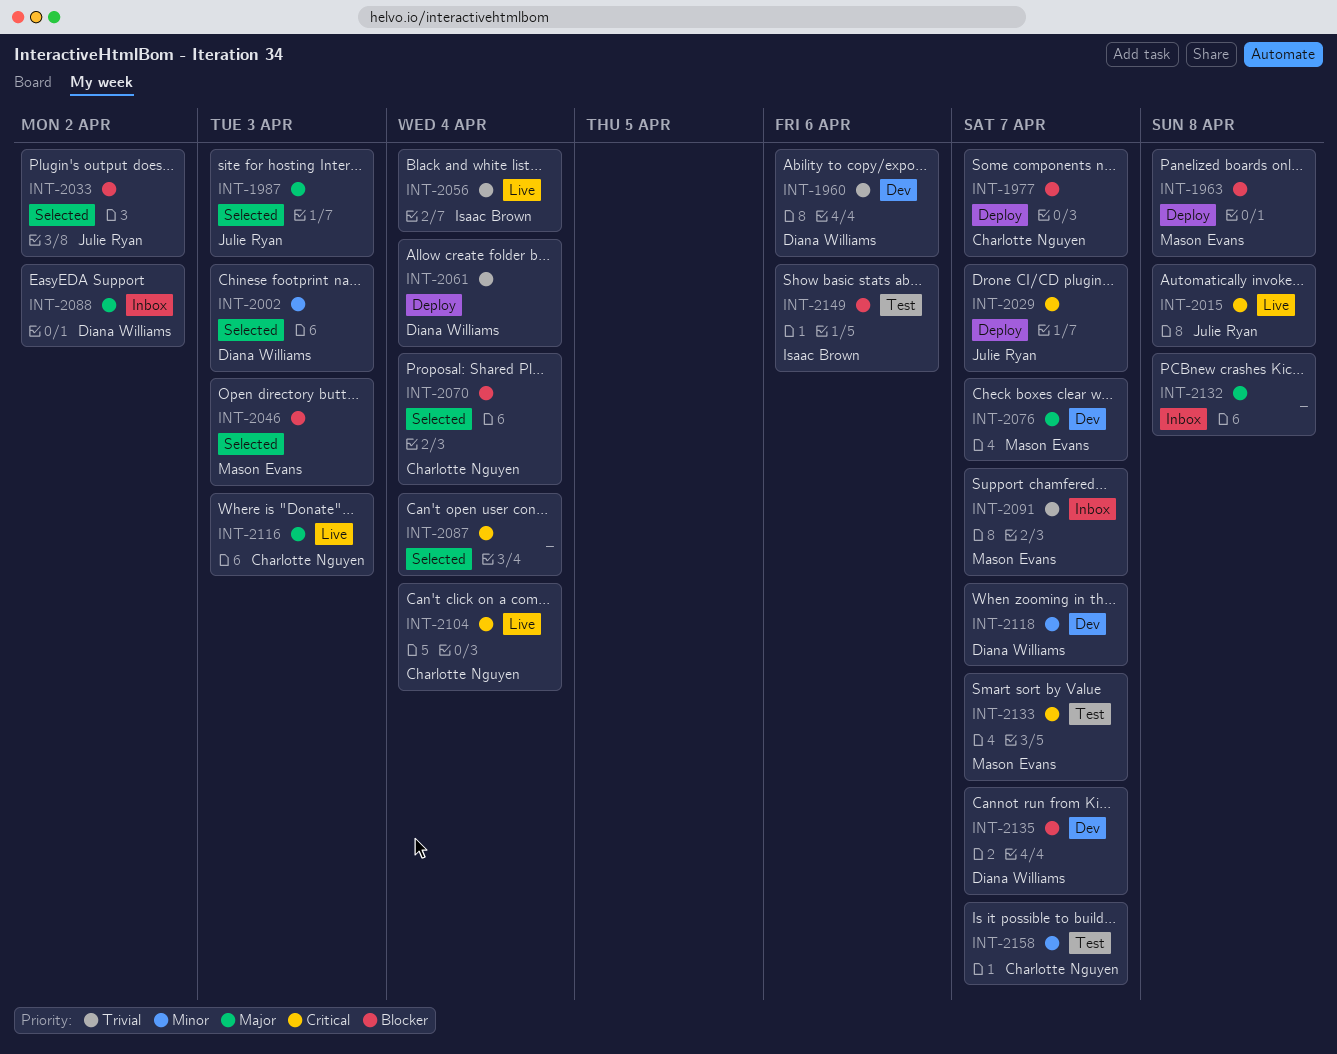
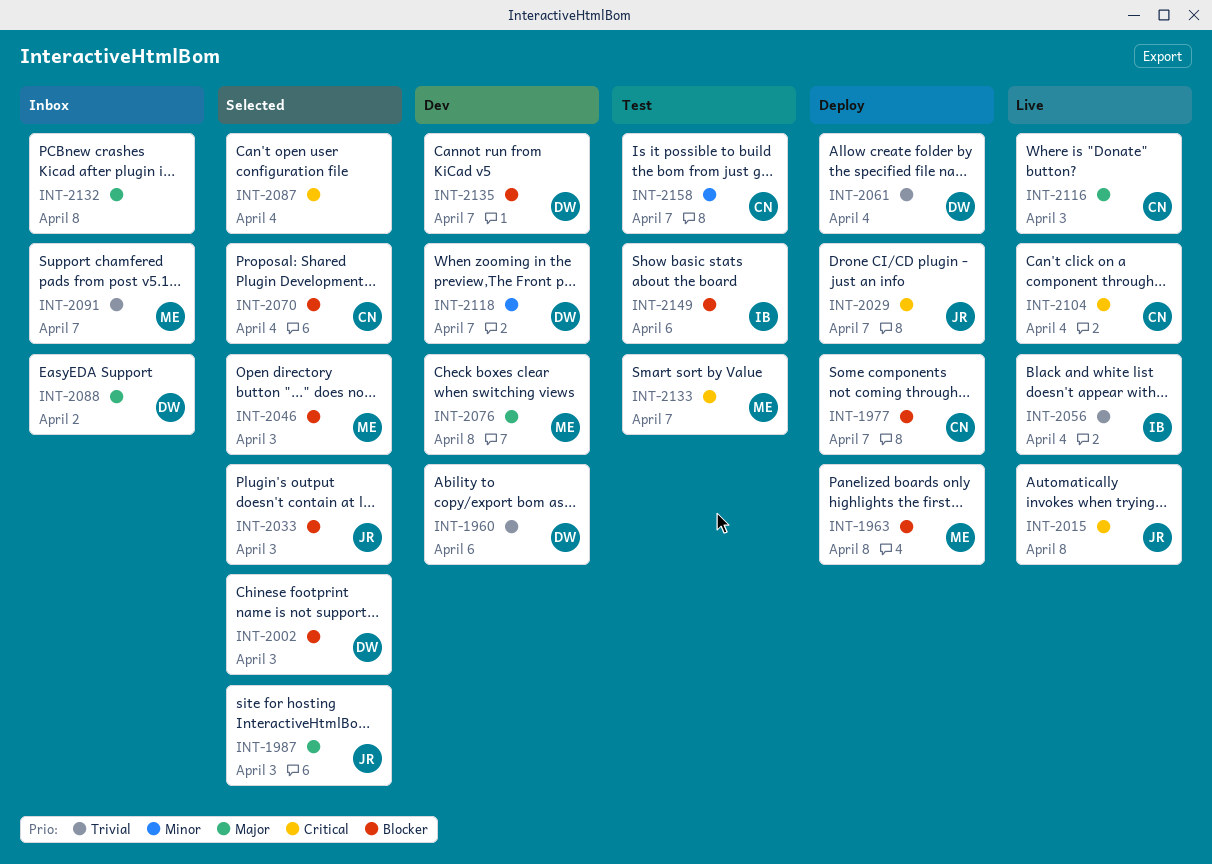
INT-2002, priority: Minor -> Blocker
INT-2033, due: Apr 2 -> Apr 3
INT-2076, due: Apr 7 -> Apr 8

